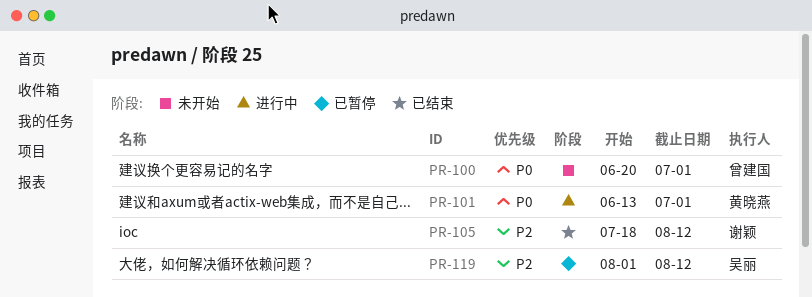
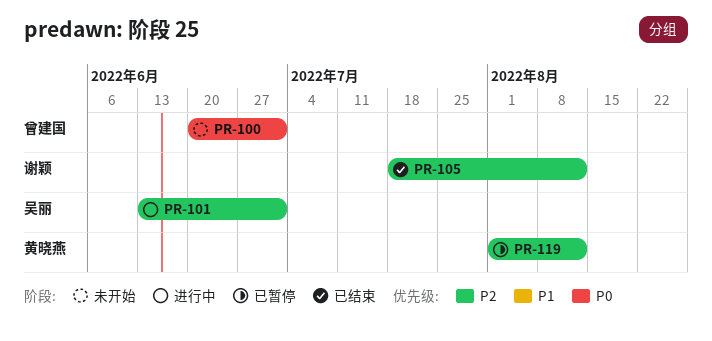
PR-101, owner: 黄晓燕 -> 吴丽
PR-101, priority: P0 -> P2
PR-119, owner: 吴丽 -> 黄晓燕

